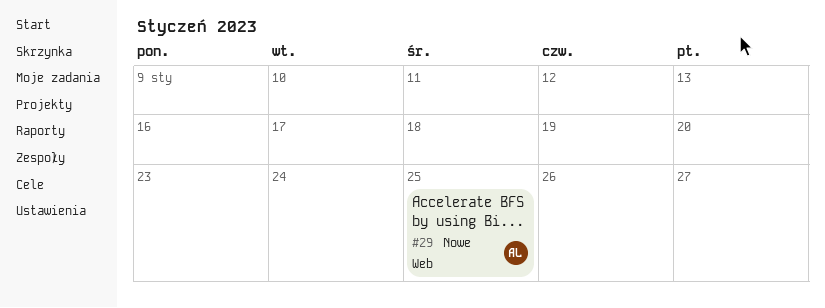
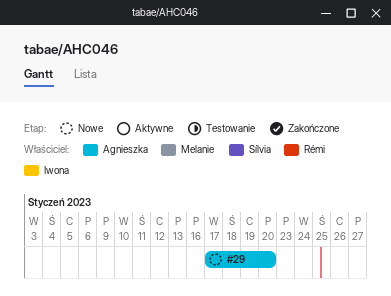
#29, due: Jan 25 -> Jan 20

